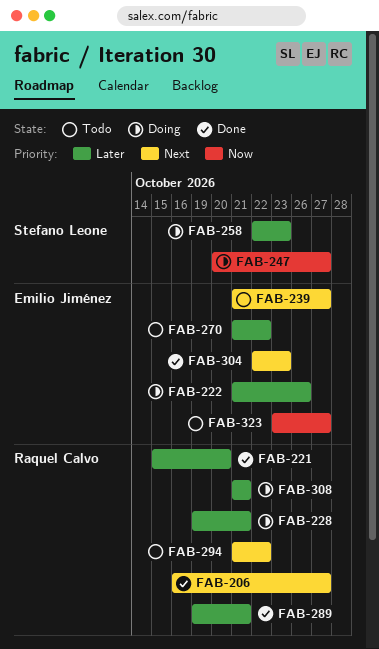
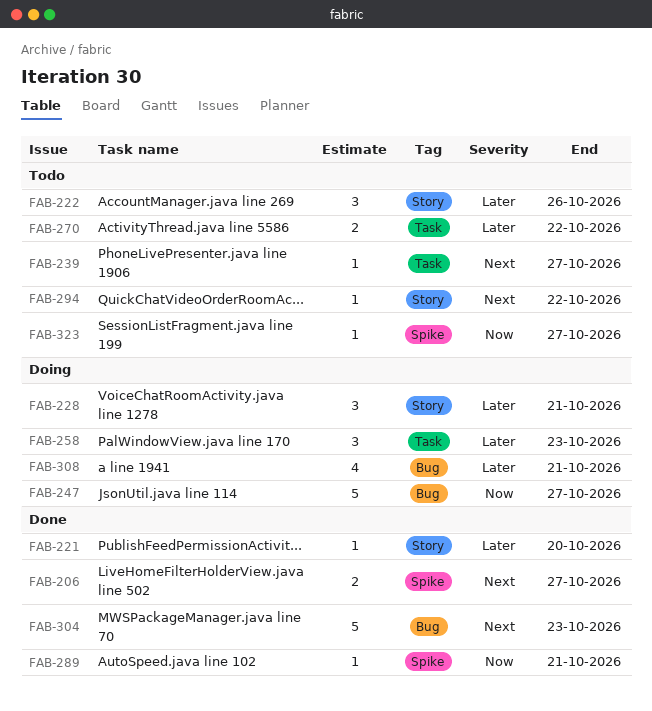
FAB-222, status: Doing -> Todo
FAB-289, priority: Later -> Now

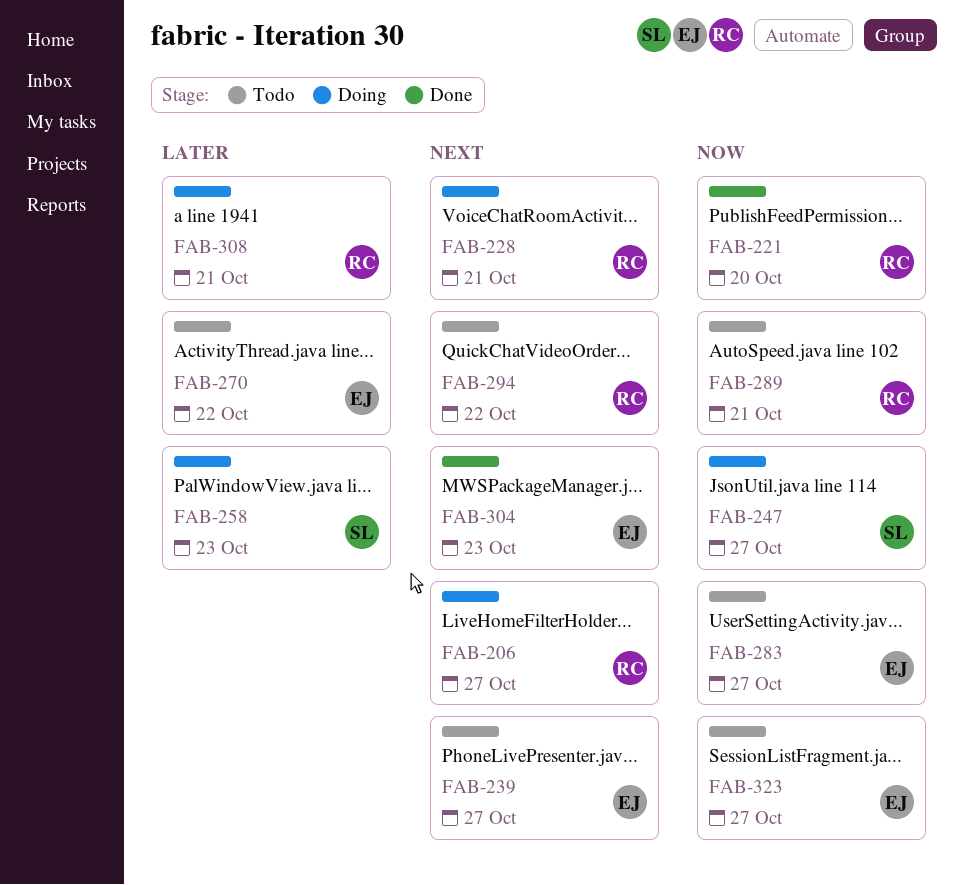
FAB-206, status: Done -> Doing
FAB-221, priority: Later -> Now
FAB-222: present -> none
FAB-228, priority: Later -> Next
FAB-283: none -> present
FAB-289, status: Done -> Todo

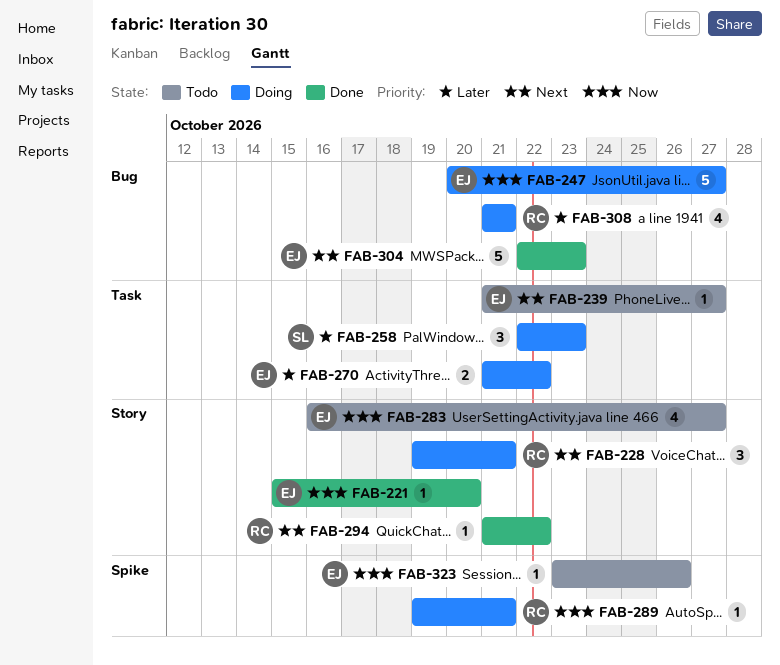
FAB-206: present -> none
FAB-221, owner: RC -> EJ
FAB-247, owner: SL -> EJ
FAB-270, status: Todo -> Doing
FAB-289, status: Todo -> Doing
FAB-294, status: Todo -> Done
FAB-323, due: Oct 27 -> Oct 26

